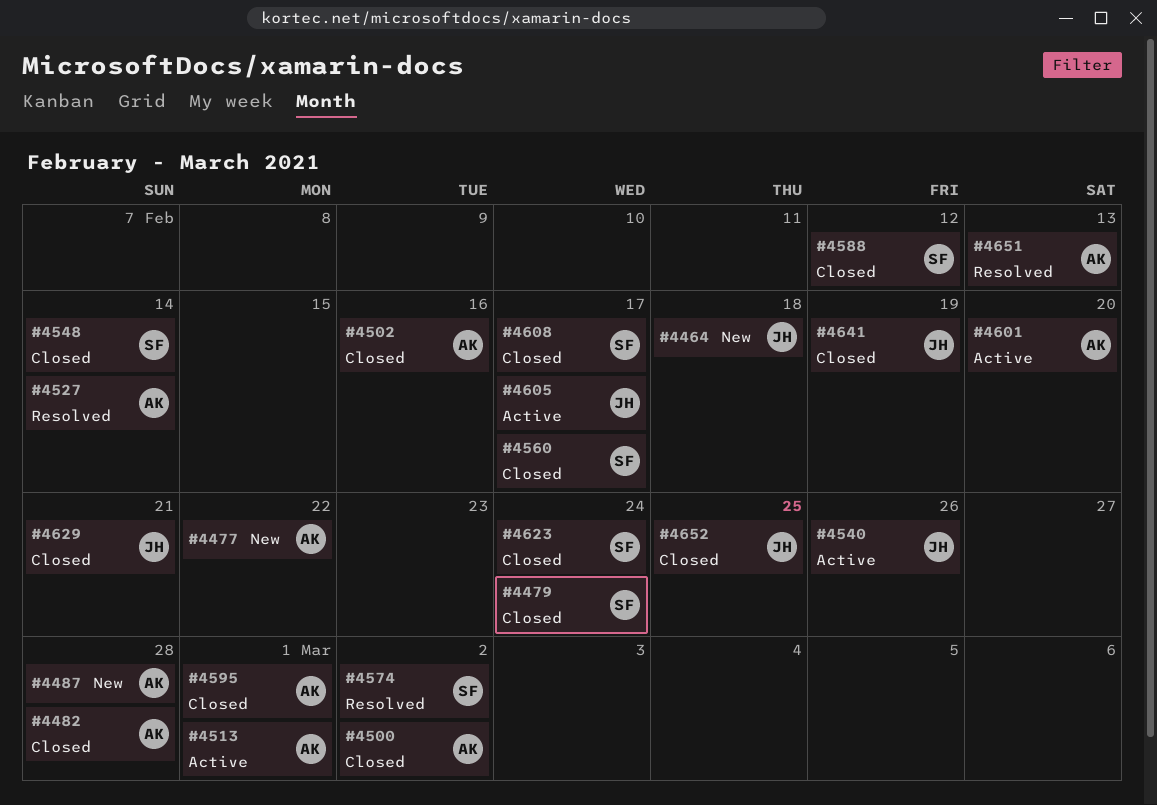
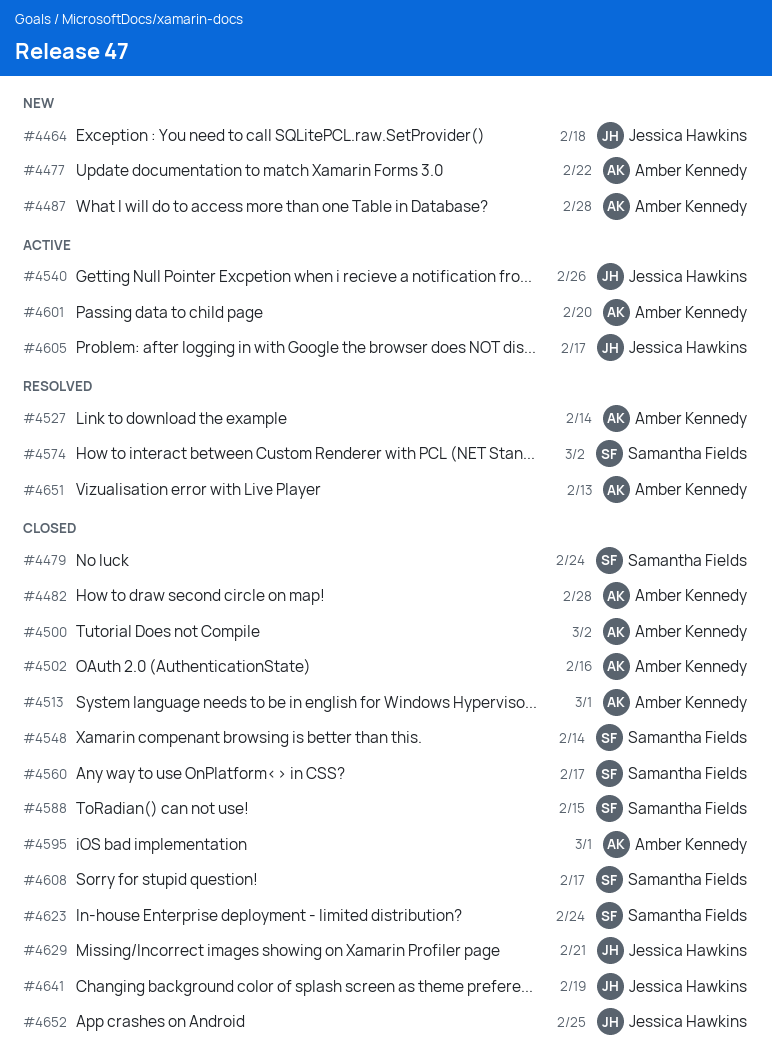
#4513, status: Active -> Closed
#4588, due: Feb 12 -> Feb 15

